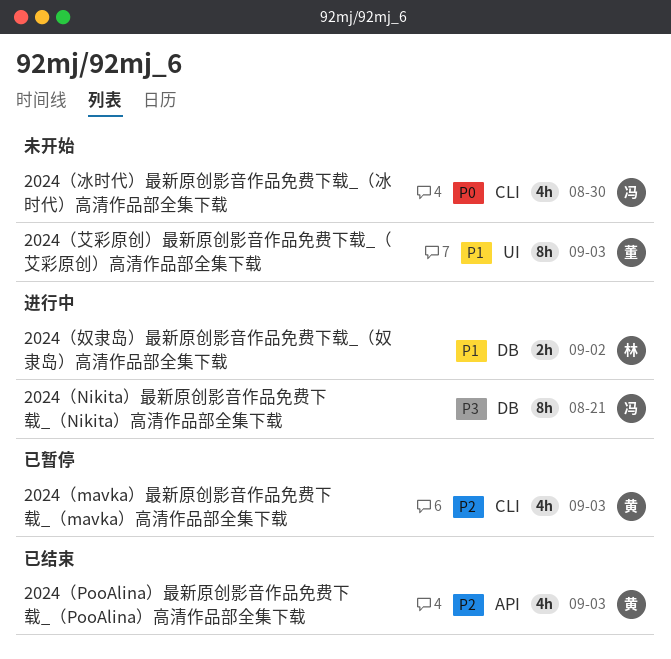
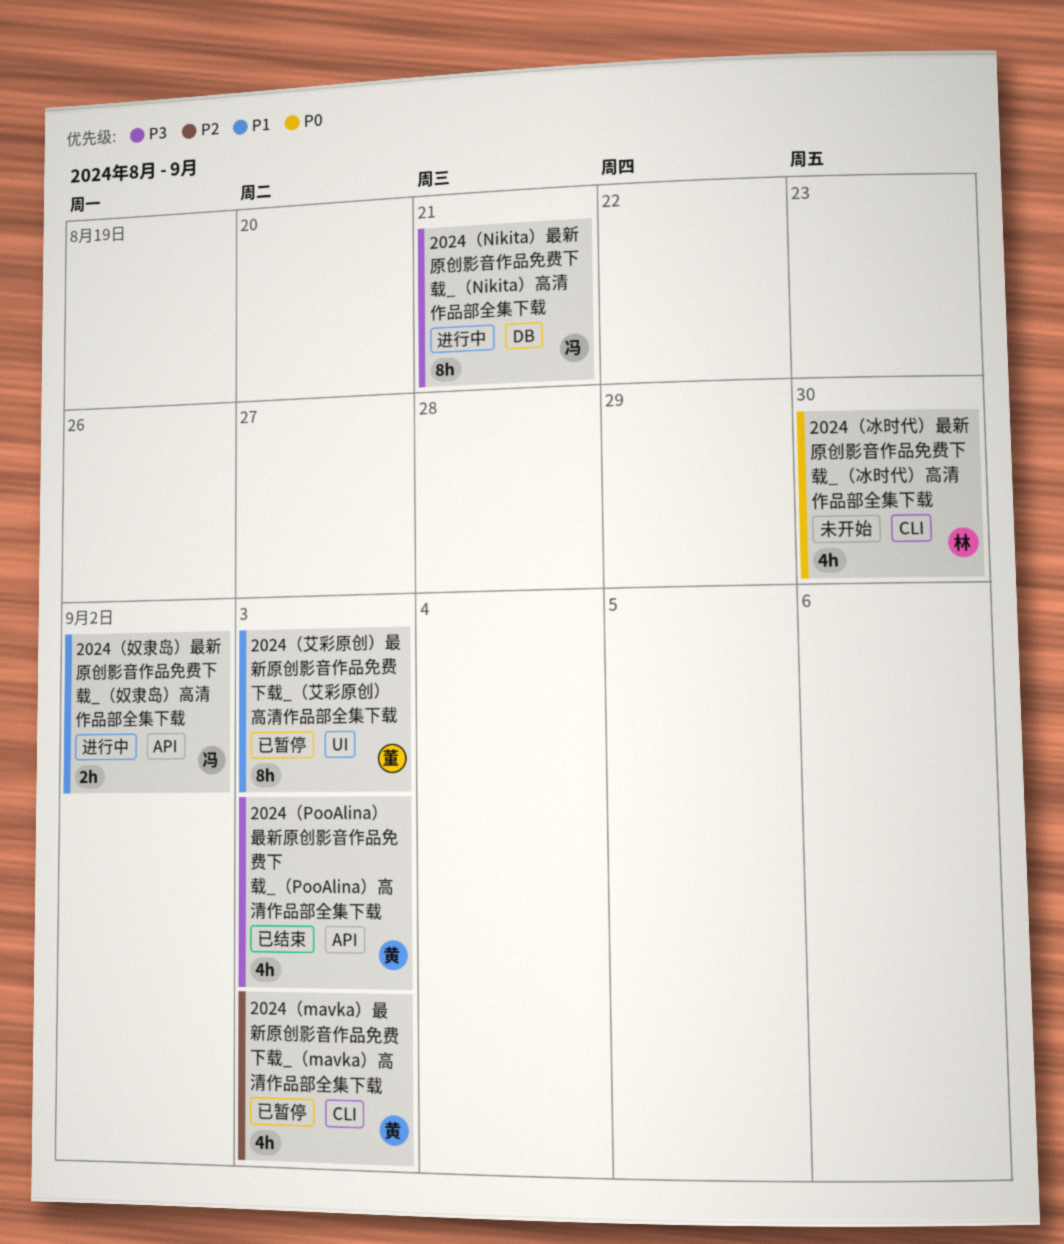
2024（PooAlina）最新原创影音作品免费下载_（PooAlina）高清作品部全集下载, priority: P2 -> P3
2024（冰时代）最新原创影音作品免费下载_（冰时代）高清作品部全集下载, owner: 冯 -> 林
2024（奴隶岛）最新原创影音作品免费下载_（奴隶岛）高清作品部全集下载, owner: 林 -> 冯
2024（奴隶岛）最新原创影音作品免费下载_（奴隶岛）高清作品部全集下载, label: DB -> API
2024（艾彩原创）最新原创影音作品免费下载_（艾彩原创）高清作品部全集下载, status: 未开始 -> 已暂停

